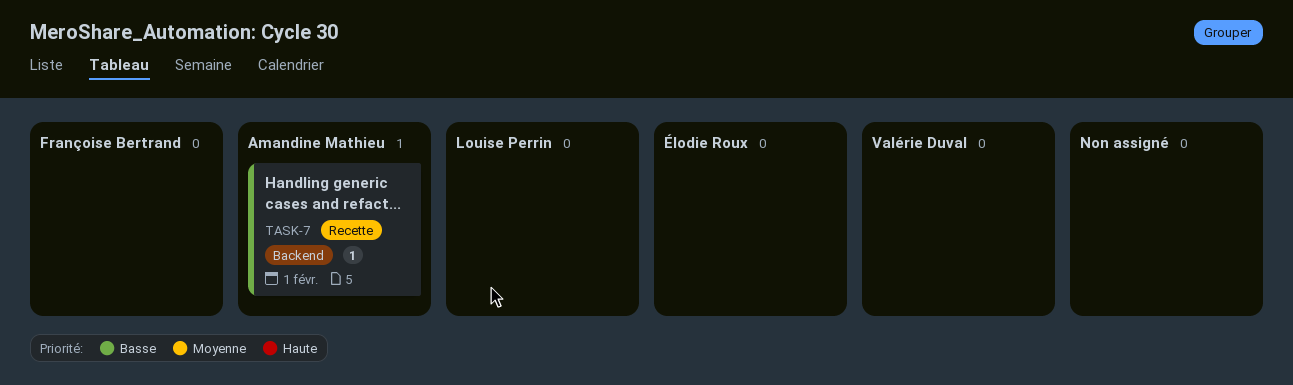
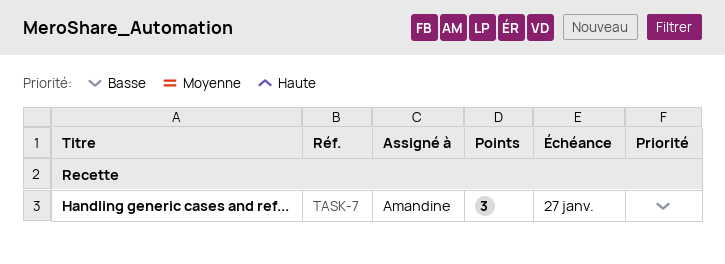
TASK-7, estimate: 1 -> 3
TASK-7, due: Feb 1 -> Jan 27

